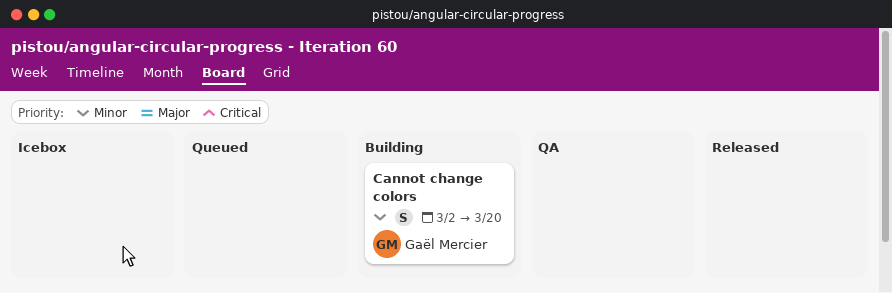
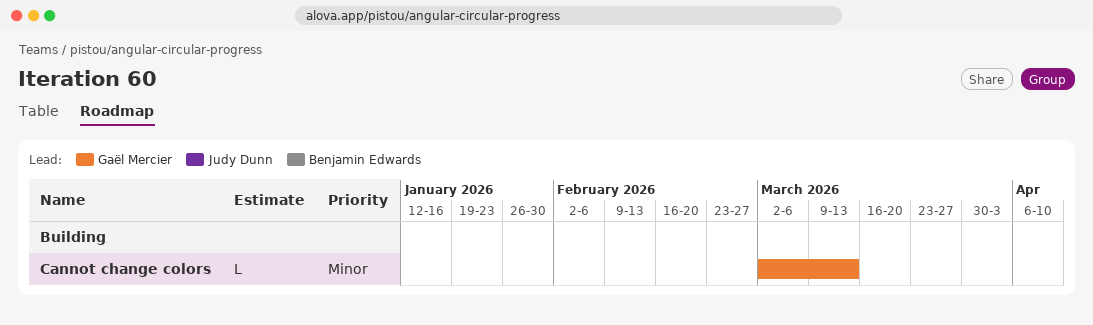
Cannot change colors, estimate: S -> L
Cannot change colors, due: Mar 20 -> Mar 13

